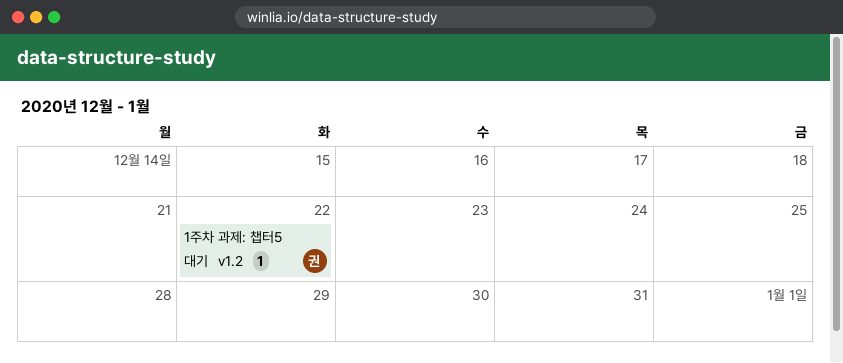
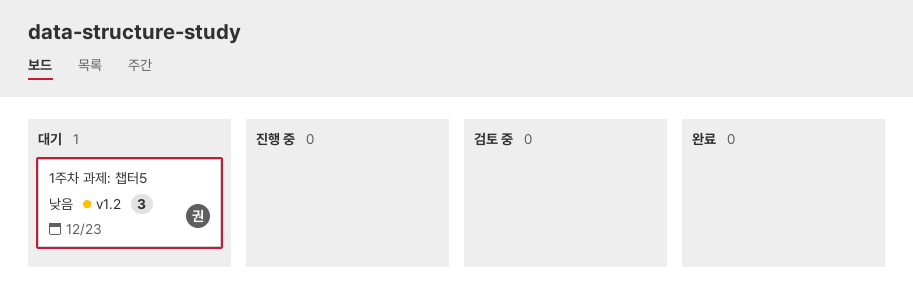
1주차 과제: 챕터5, estimate: 1 -> 3
1주차 과제: 챕터5, due: Dec 22 -> Dec 23

